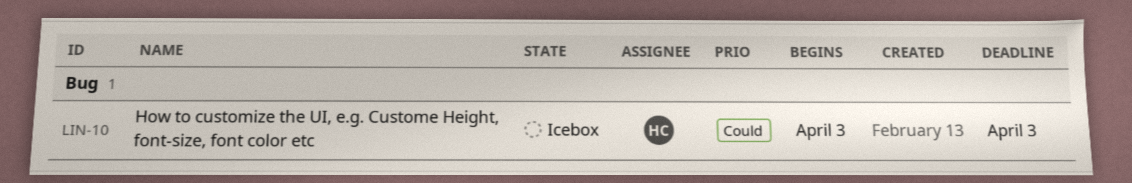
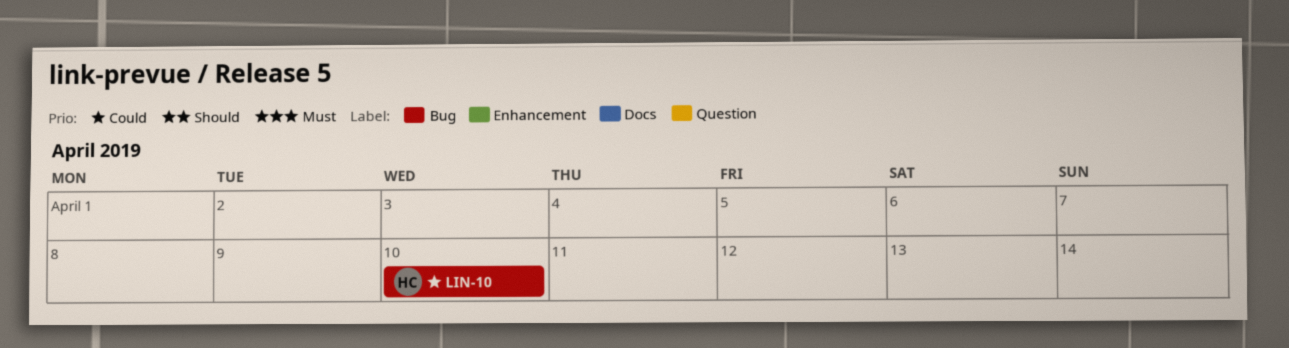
LIN-10, start: Apr 3 -> Apr 10
LIN-10, due: Apr 3 -> Apr 10

